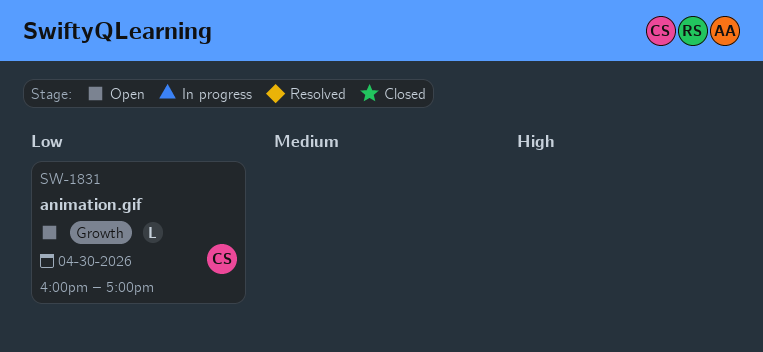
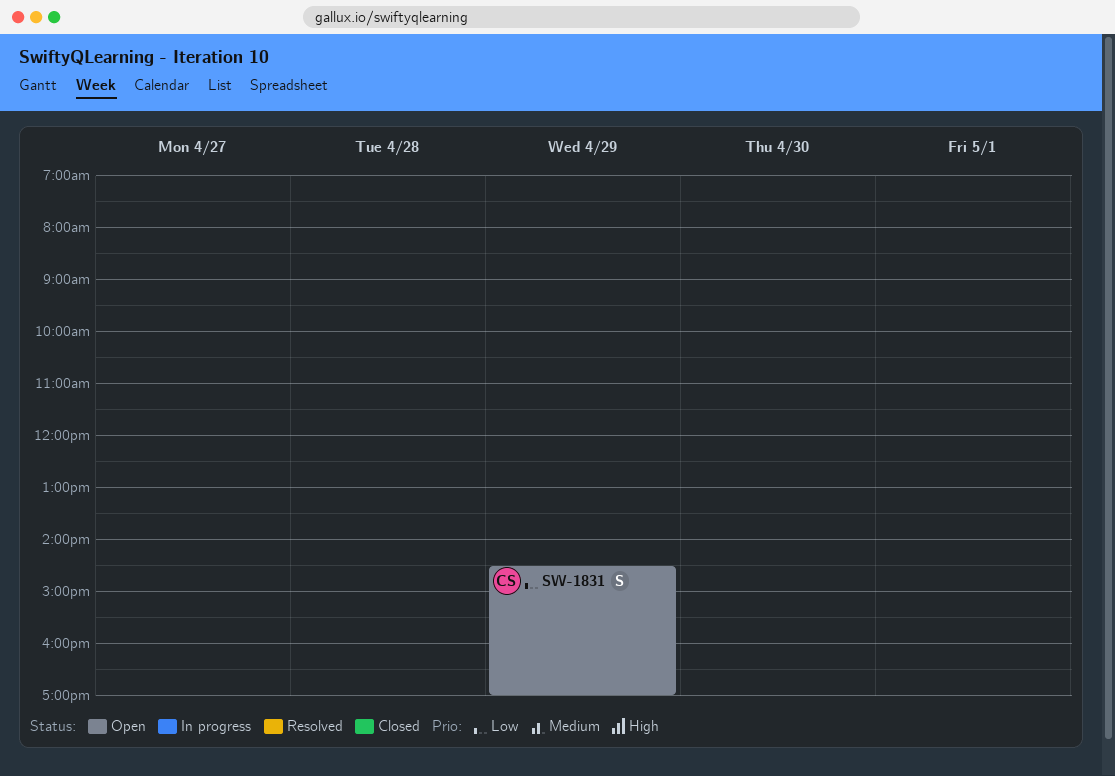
SW-1831, estimate: L -> S
SW-1831, day: Apr 30 -> Apr 29
SW-1831, begins: 16:00 -> 14:30

